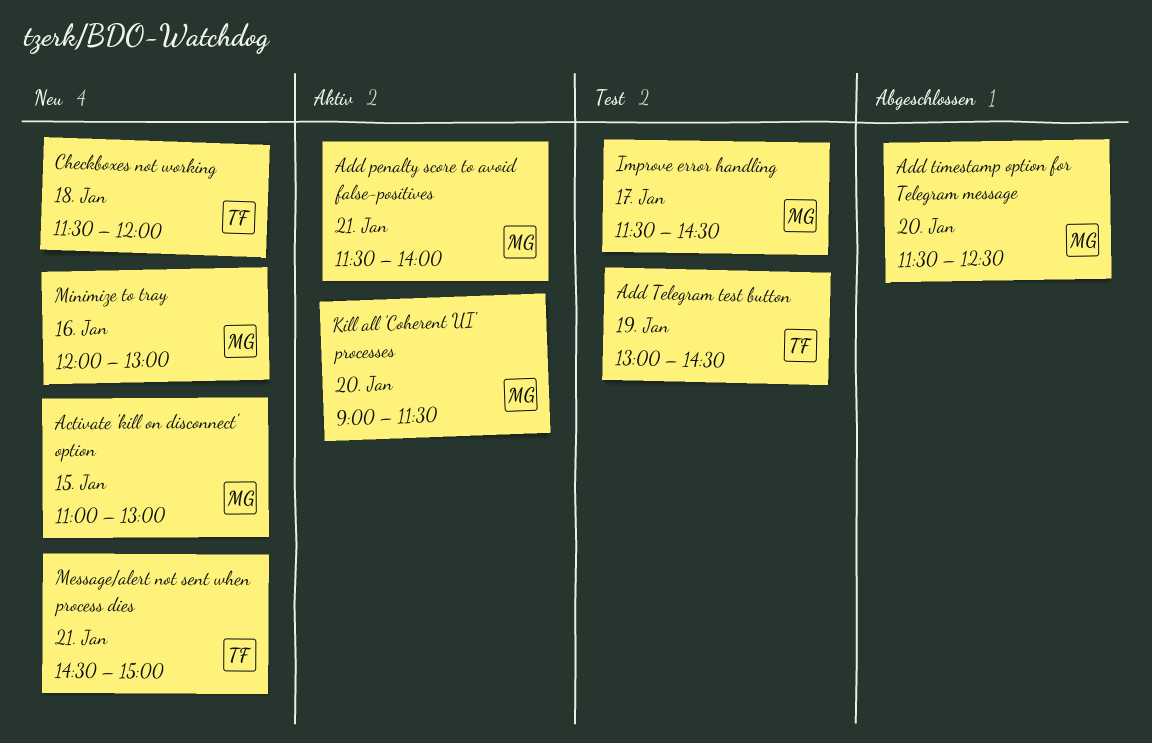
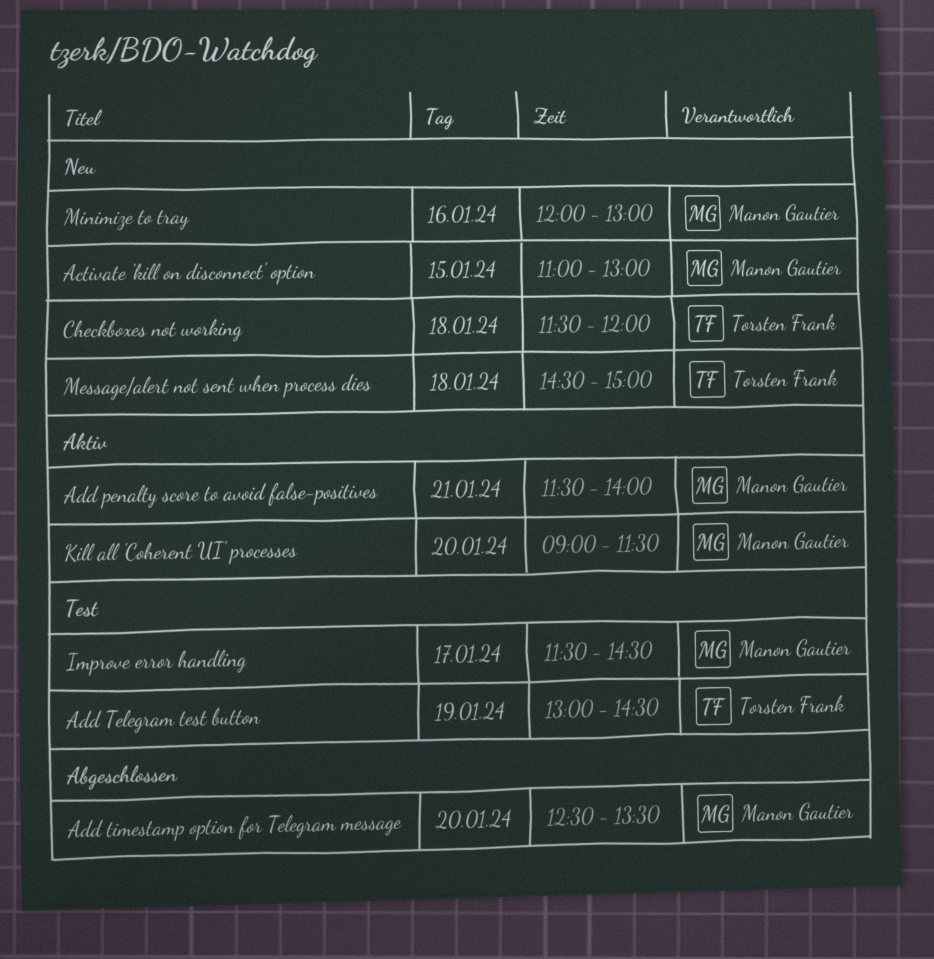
Add timestamp option for Telegram message, begins: 11:30 -> 12:30
Add timestamp option for Telegram message, ends: 12:30 -> 13:30
Message/alert not sent when process dies, day: Jan 21 -> Jan 18

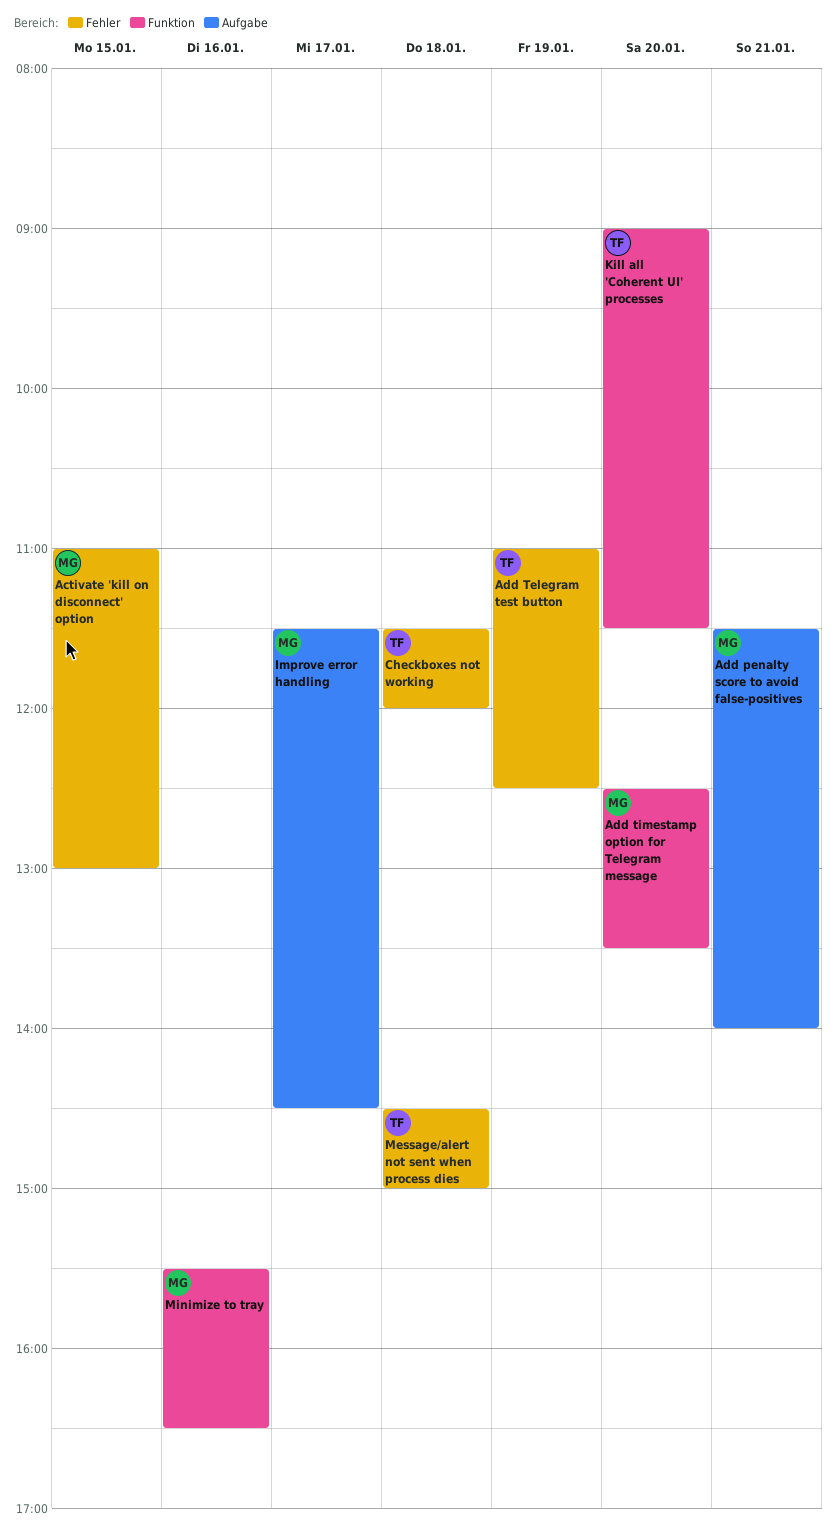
Add Telegram test button, begins: 13:00 -> 11:00
Add Telegram test button, ends: 14:30 -> 12:30
Kill all 'Coherent UI' processes, owner: Manon Gautier -> Torsten Frank
Minimize to tray, begins: 12:00 -> 15:30
Minimize to tray, ends: 13:00 -> 16:30

